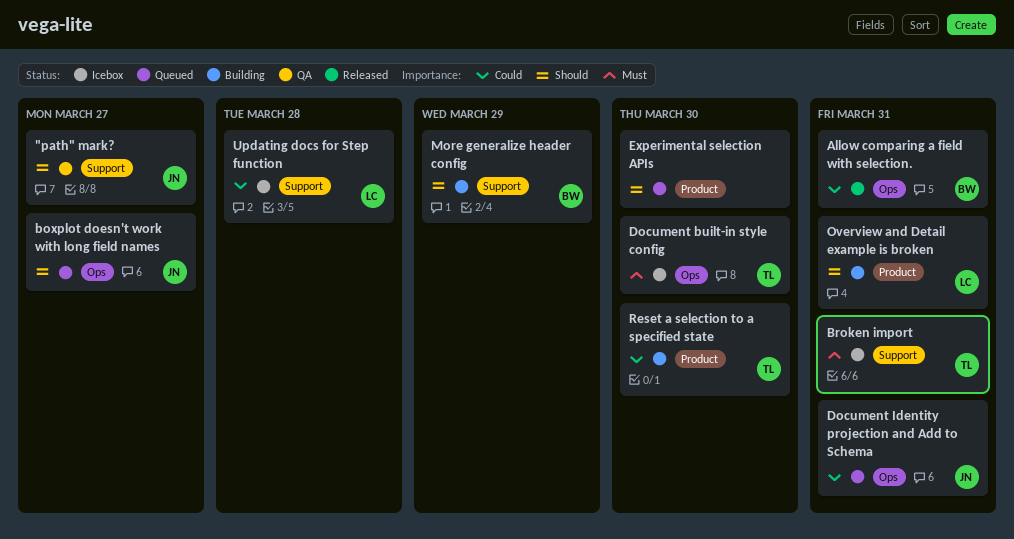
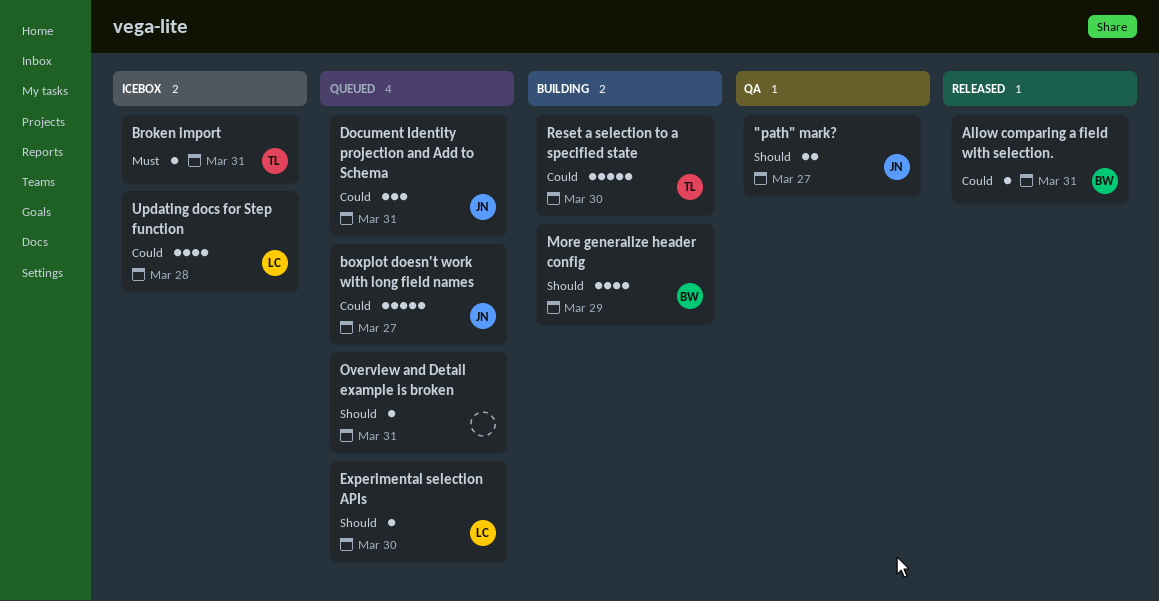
boxplot doesn't work with long field names, priority: Should -> Could
Document built-in style config: present -> none
Experimental selection APIs, owner: none -> LC
Overview and Detail example is broken, status: Building -> Queued
Overview and Detail example is broken, owner: LC -> none

